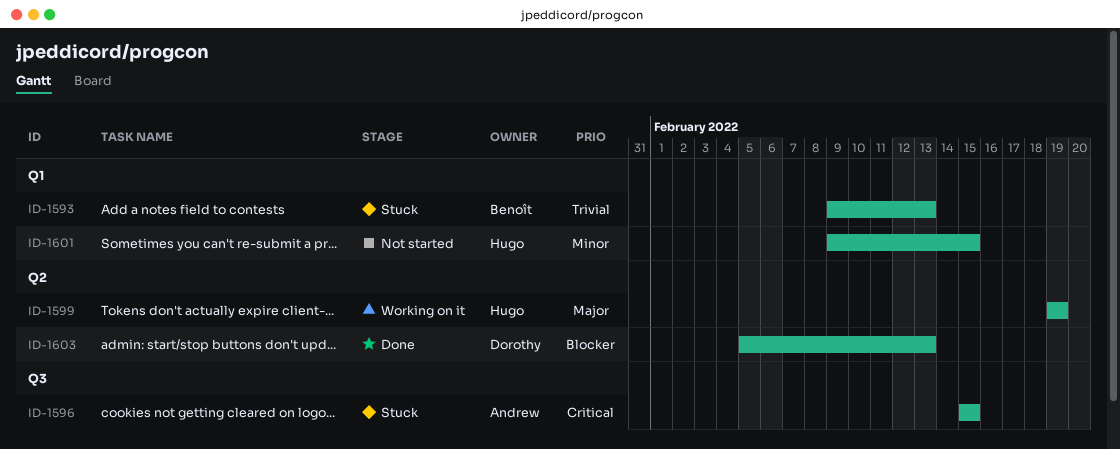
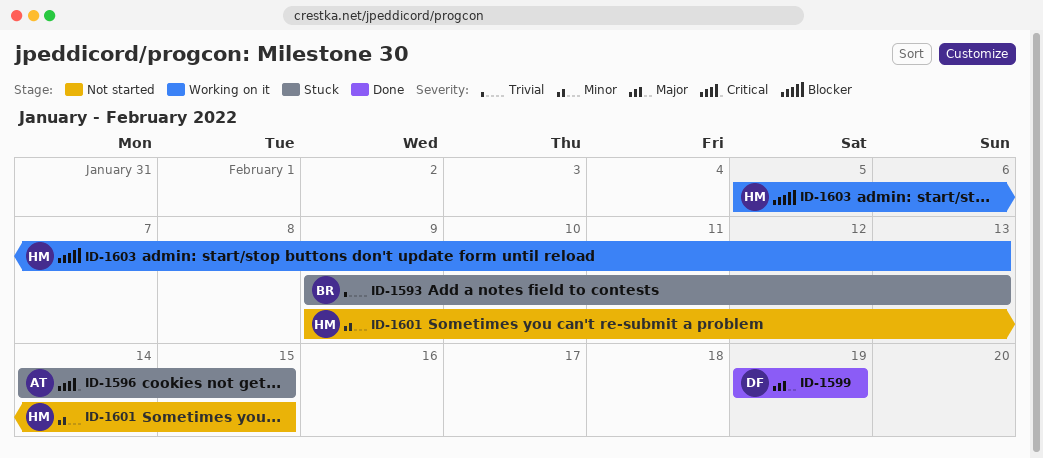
ID-1596, start: Feb 15 -> Feb 14
ID-1599, status: Working on it -> Done
ID-1599, owner: Hugo -> Dorothy
ID-1603, status: Done -> Working on it
ID-1603, owner: Dorothy -> Hugo

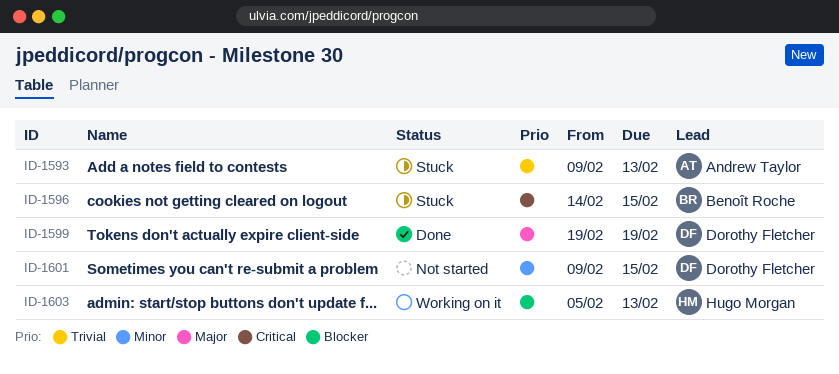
ID-1593, owner: Benoît Roche -> Andrew Taylor
ID-1596, owner: Andrew Taylor -> Benoît Roche
ID-1601, owner: Hugo Morgan -> Dorothy Fletcher

